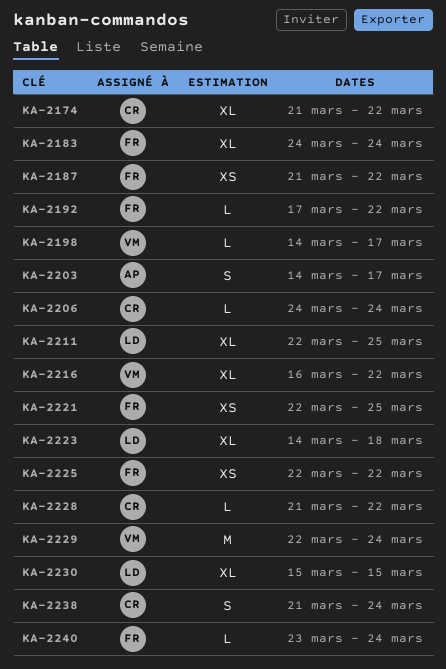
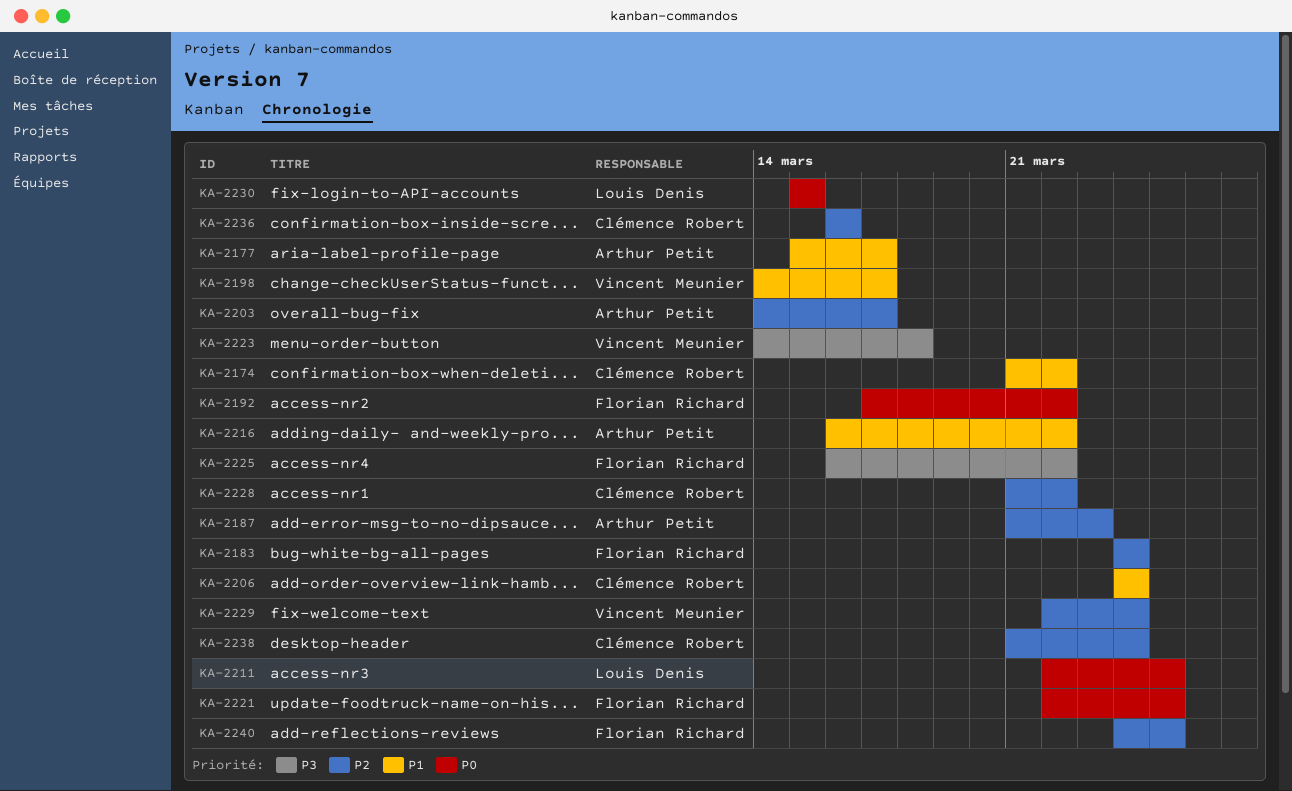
KA-2177: none -> present
KA-2187, owner: Florian Richard -> Arthur Petit
KA-2187, due: Mar 22 -> Mar 23
KA-2216, owner: Vincent Meunier -> Arthur Petit
KA-2223, owner: Louis Denis -> Vincent Meunier
KA-2225, start: Mar 22 -> Mar 16
KA-2236: none -> present
KA-2240, start: Mar 23 -> Mar 24
KA-2240, due: Mar 24 -> Mar 25

